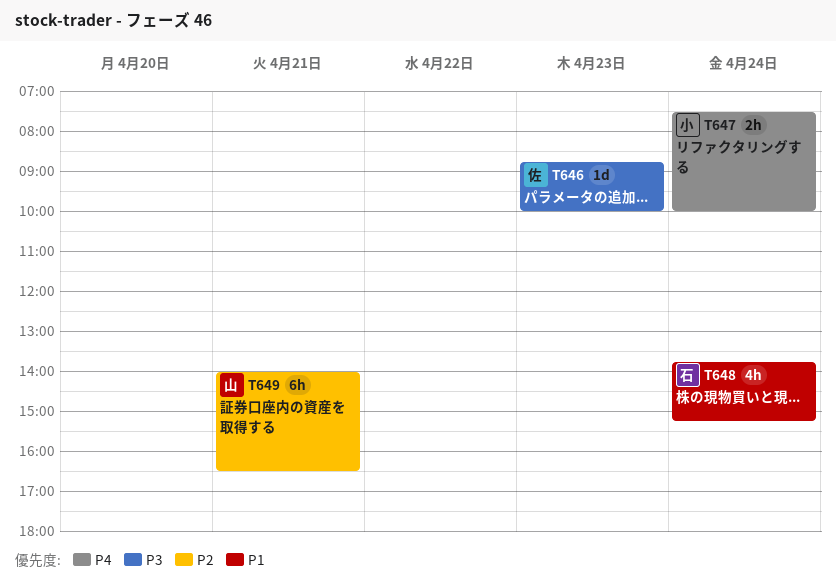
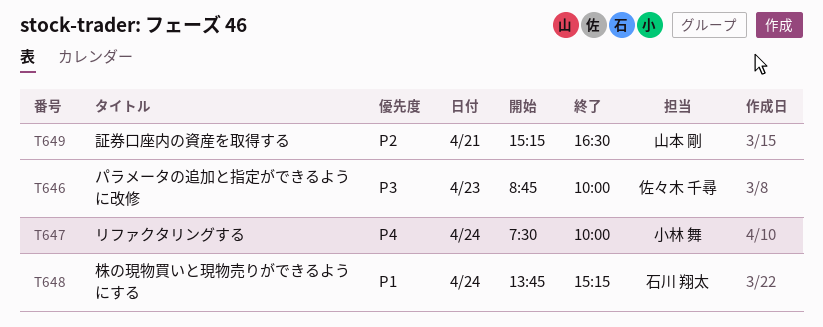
T649, begins: 14:00 -> 15:15

